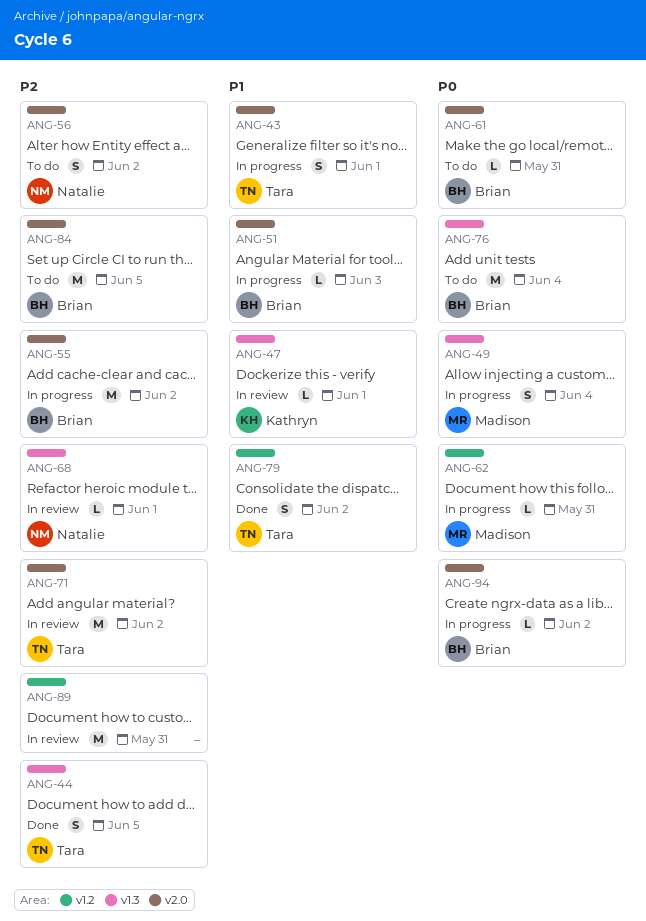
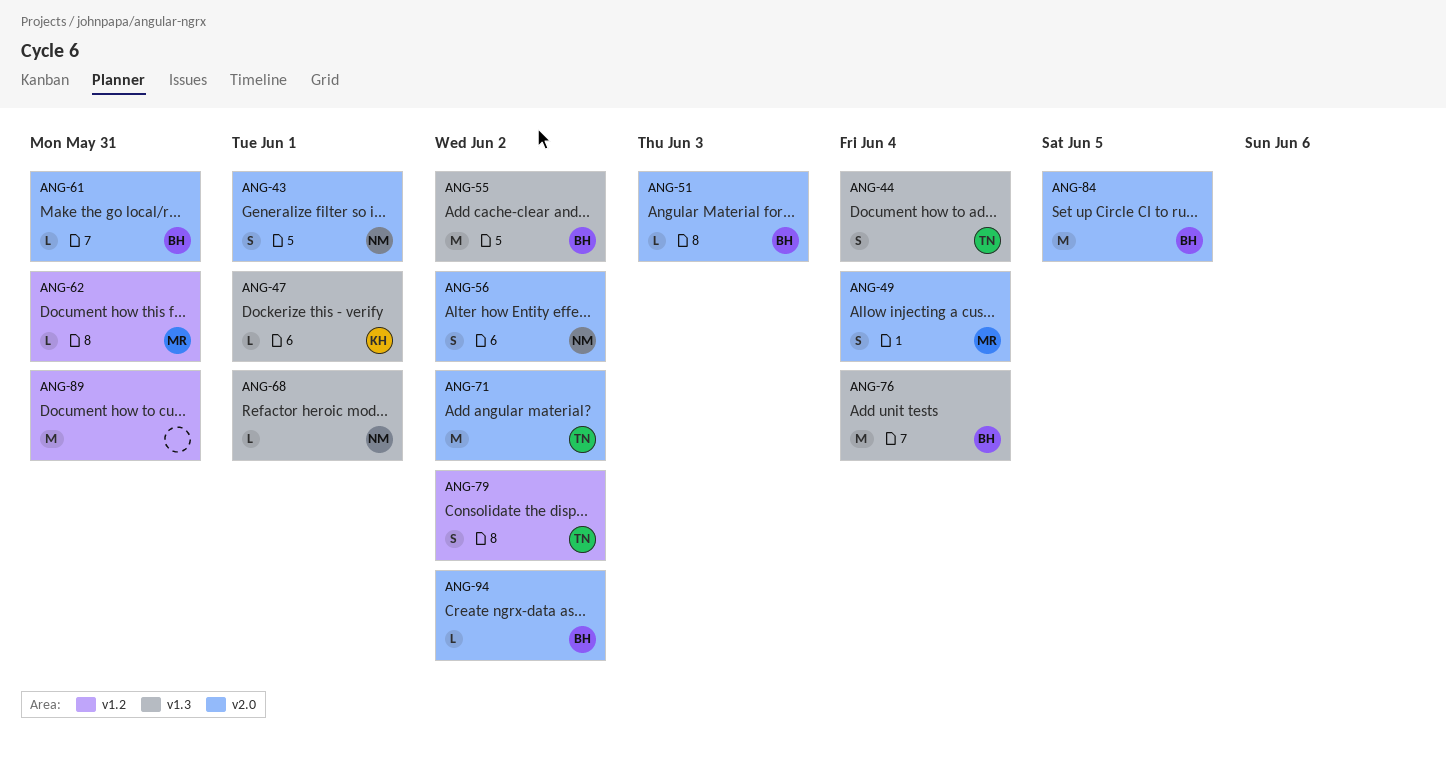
ANG-43, owner: Tara -> Natalie
ANG-44, due: Jun 5 -> Jun 4
ANG-49, label: v1.3 -> v2.0
ANG-55, label: v2.0 -> v1.3

